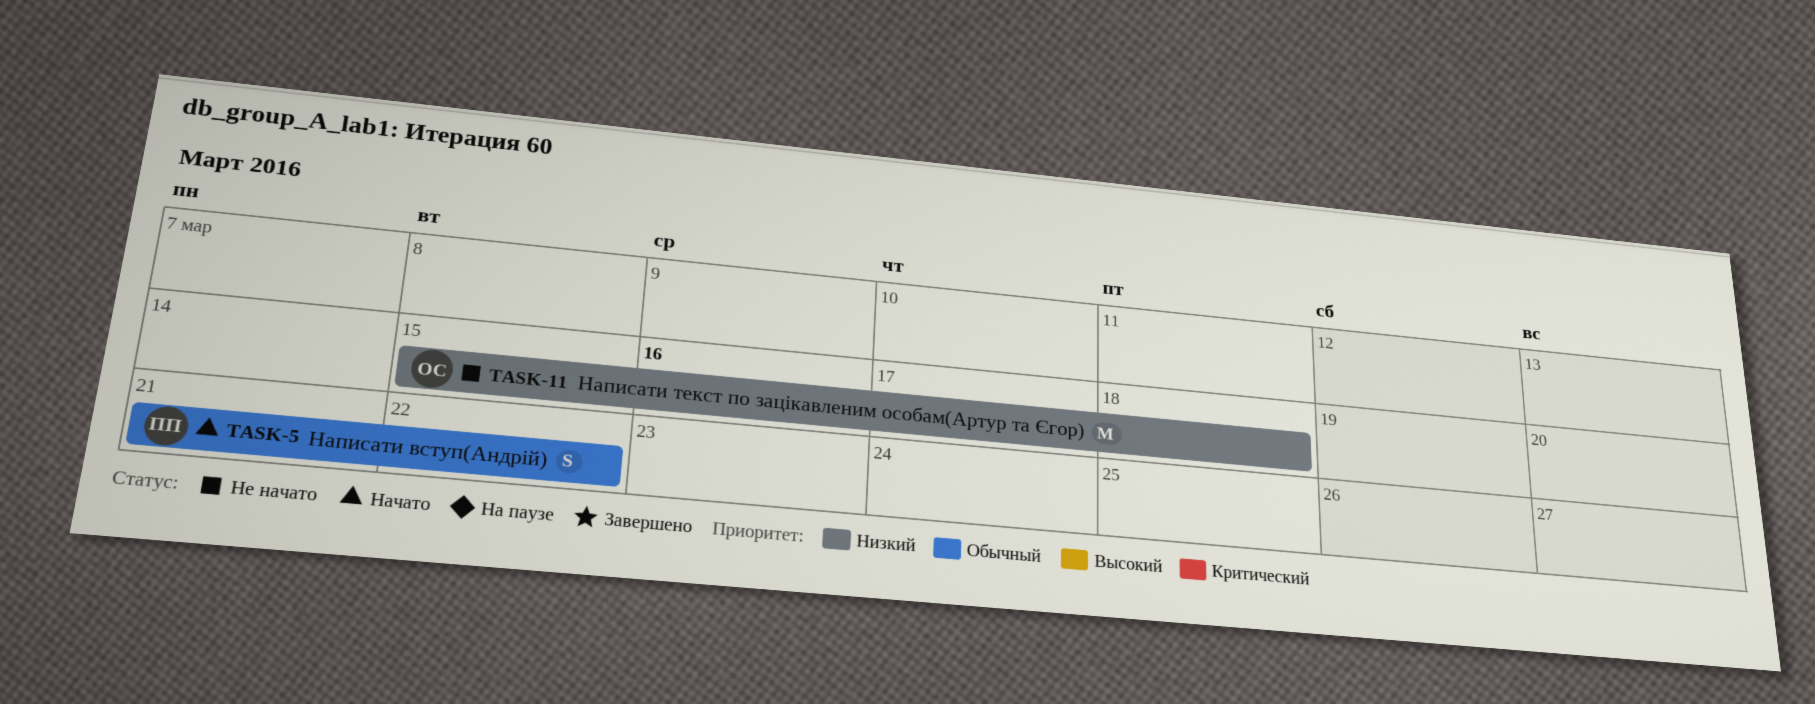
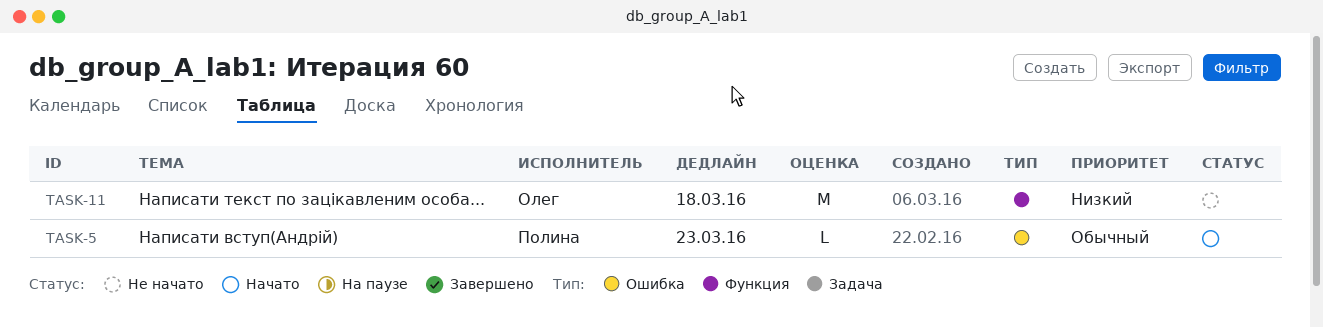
TASK-5, estimate: S -> L
TASK-5, due: Mar 22 -> Mar 23

